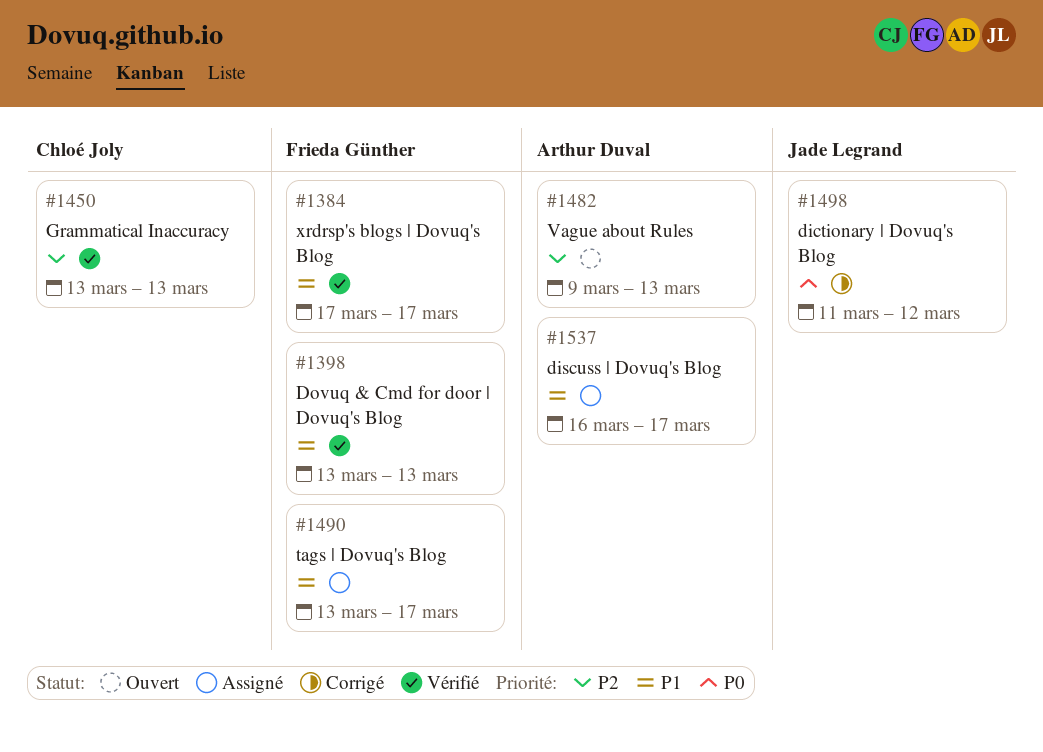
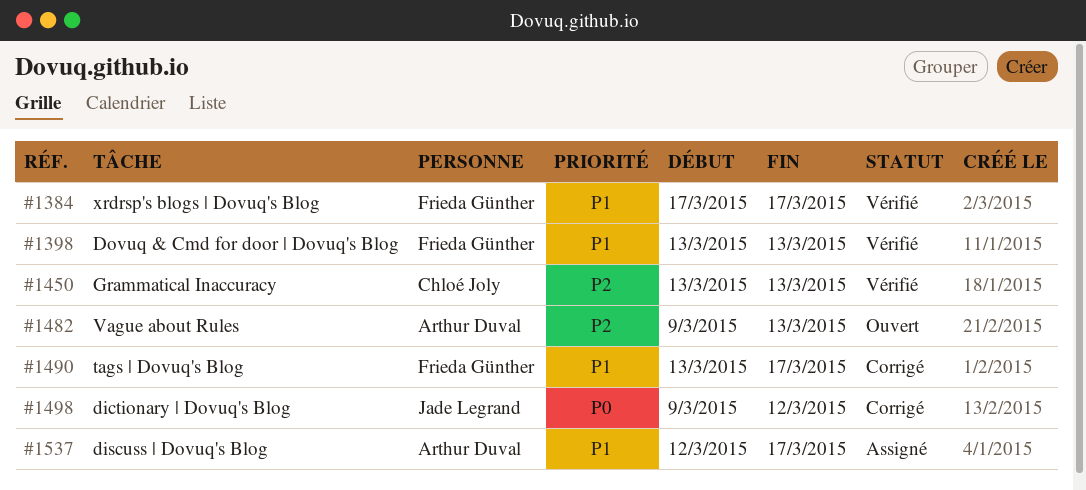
#1490, status: Assigné -> Corrigé
#1498, start: Mar 11 -> Mar 9
#1537, start: Mar 16 -> Mar 12

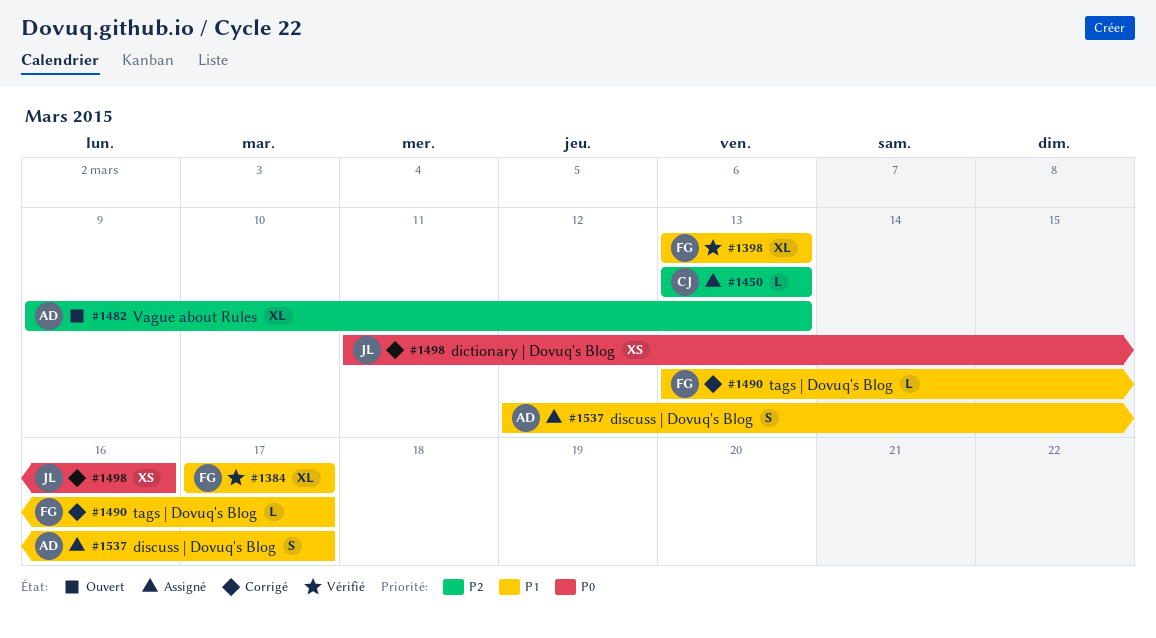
#1450, status: Vérifié -> Assigné
#1498, start: Mar 9 -> Mar 11
#1498, due: Mar 12 -> Mar 16

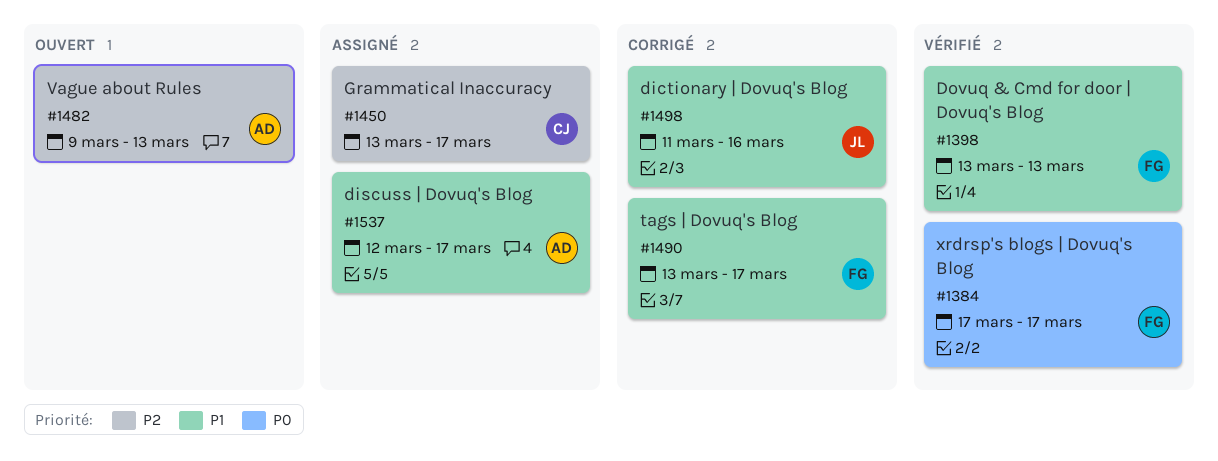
#1384, priority: P1 -> P0
#1450, due: Mar 13 -> Mar 17
#1498, priority: P0 -> P1

